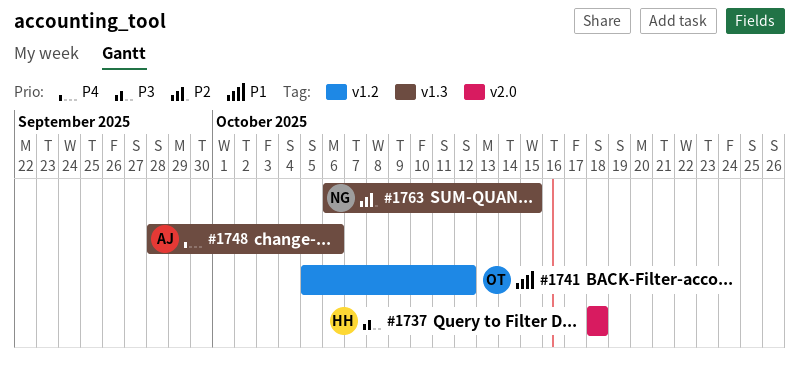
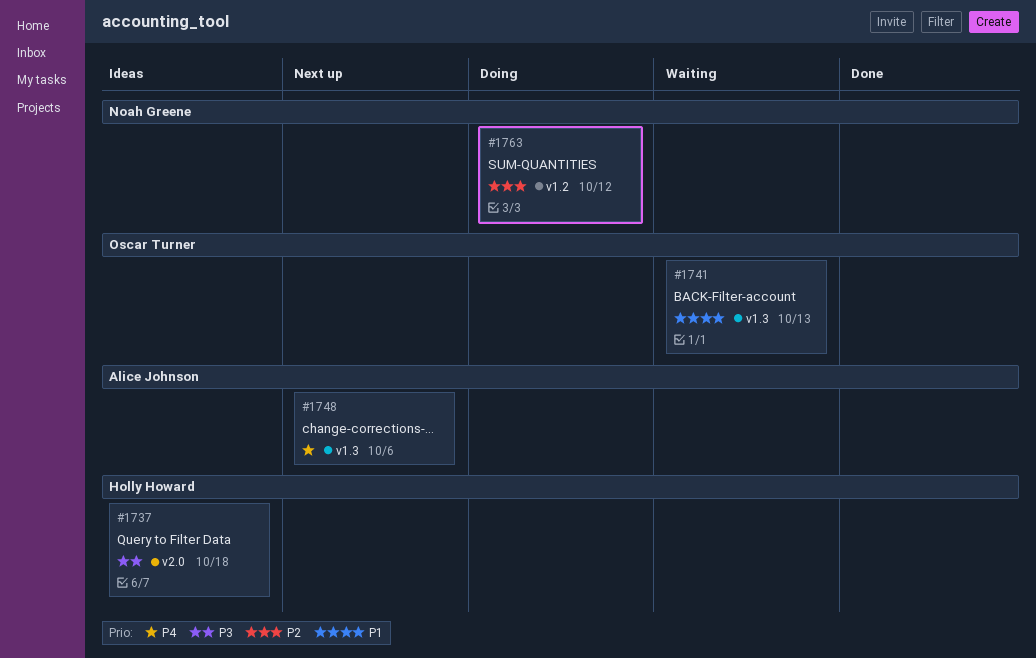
#1741, label: v1.2 -> v1.3
#1741, due: Oct 12 -> Oct 13
#1763, label: v1.3 -> v1.2
#1763, due: Oct 15 -> Oct 12

